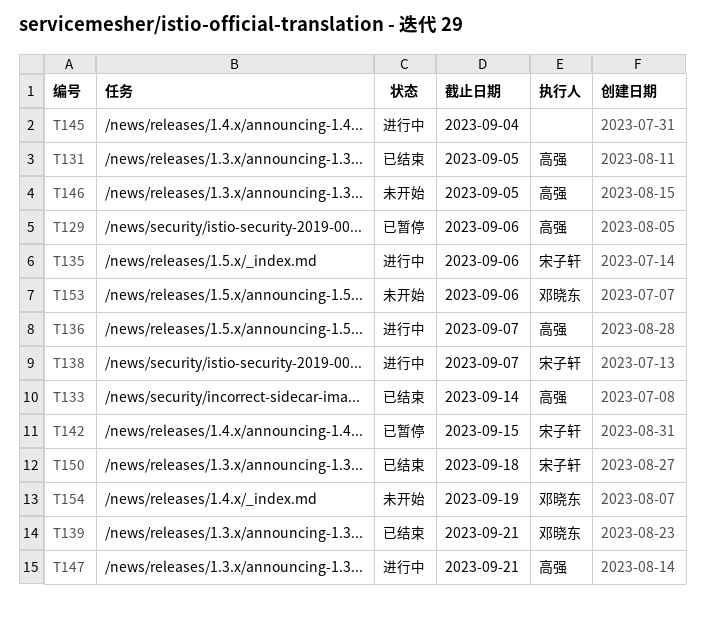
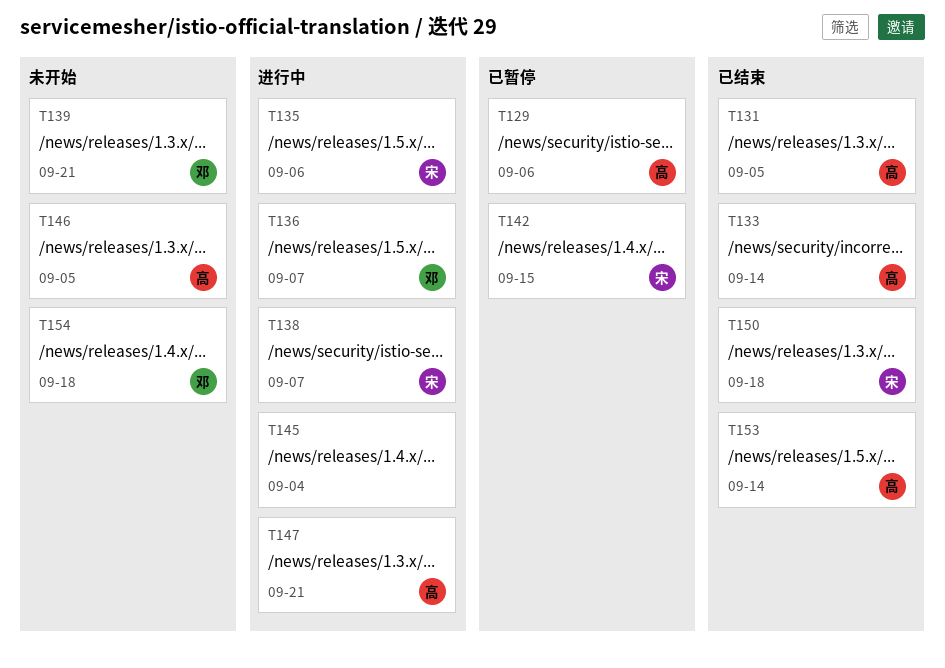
T136, owner: 高强 -> 邓晓东
T139, status: 已结束 -> 未开始
T153, status: 未开始 -> 已结束
T153, owner: 邓晓东 -> 高强
T153, due: Sep 6 -> Sep 14
T154, due: Sep 19 -> Sep 18

